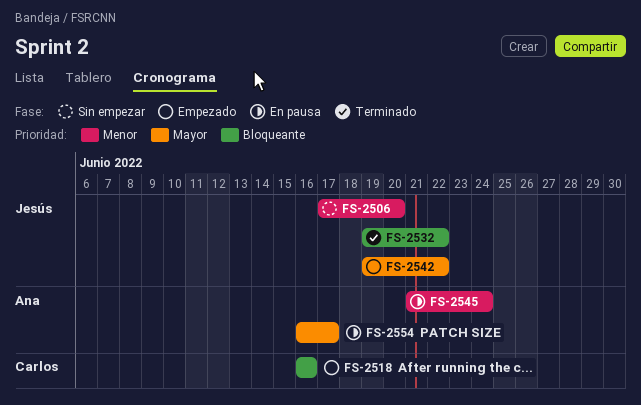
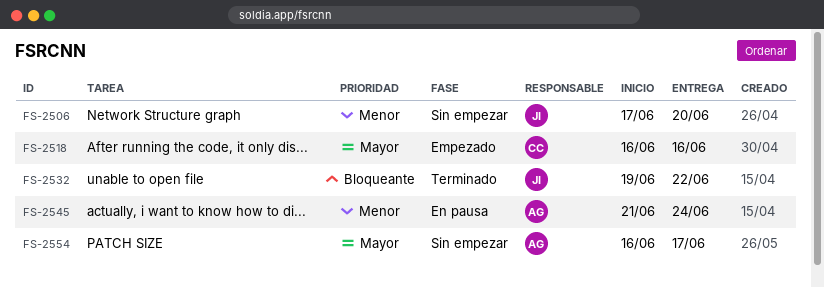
FS-2518, priority: Bloqueante -> Mayor
FS-2542: present -> none
FS-2554, status: En pausa -> Sin empezar

